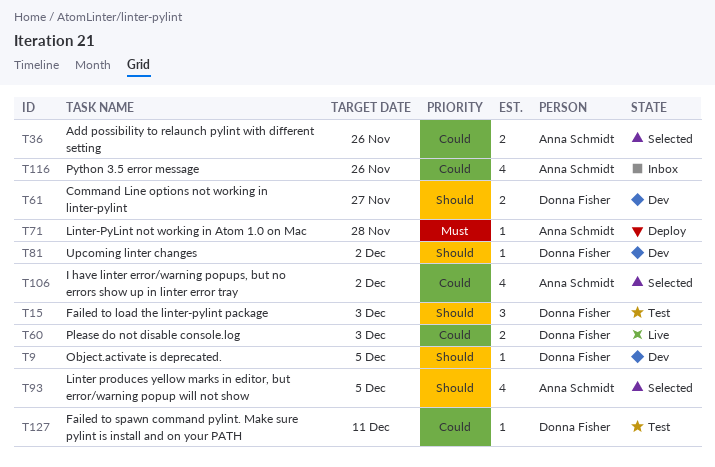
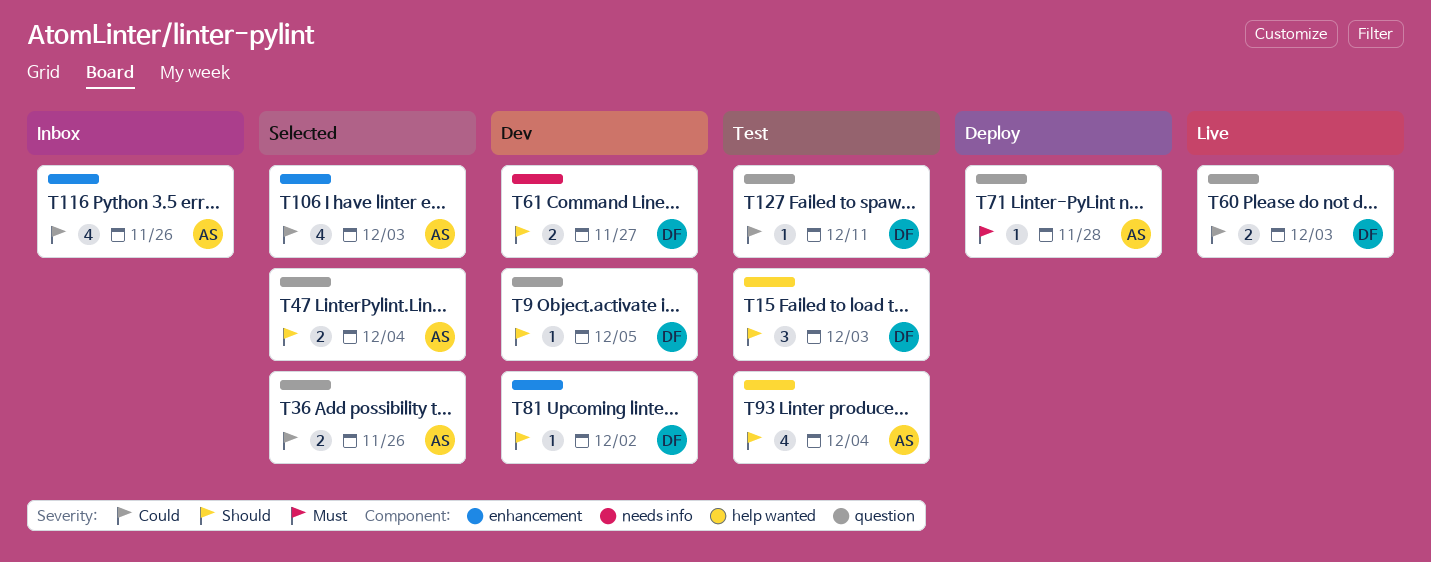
T47: none -> present
T93, status: Selected -> Test
T93, due: Dec 5 -> Dec 4
T106, due: Dec 2 -> Dec 3

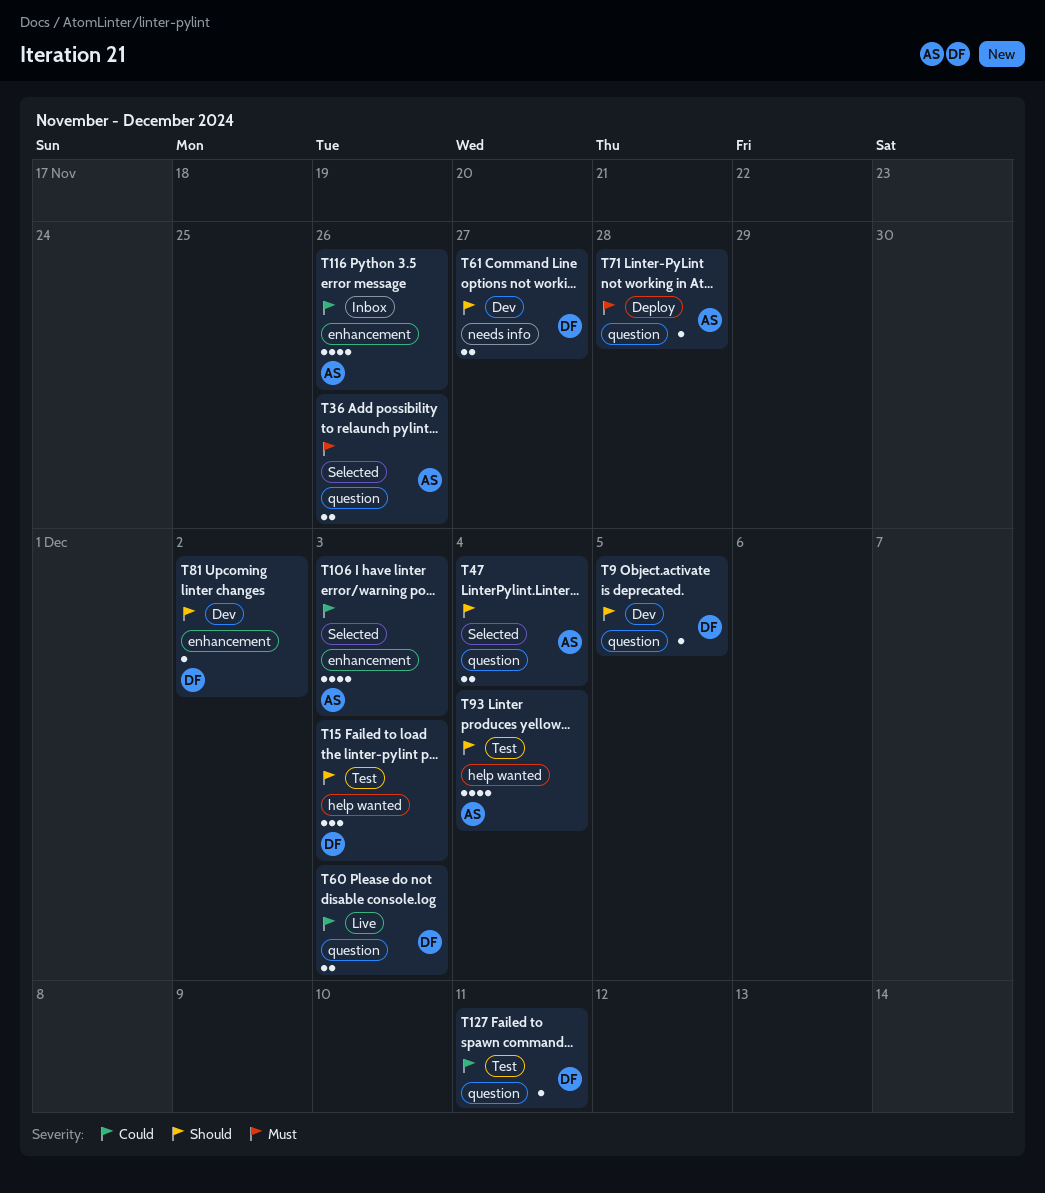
T36, priority: Could -> Must

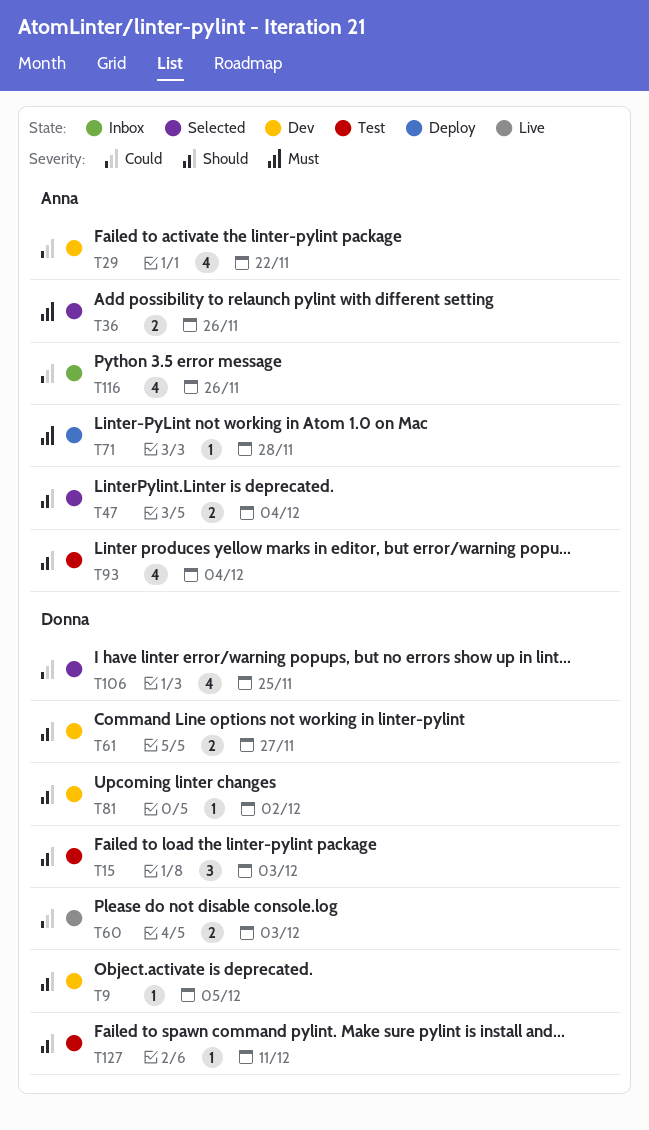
T29: none -> present
T106, owner: Anna -> Donna
T106, due: Dec 3 -> Nov 25
T127, priority: Could -> Should

